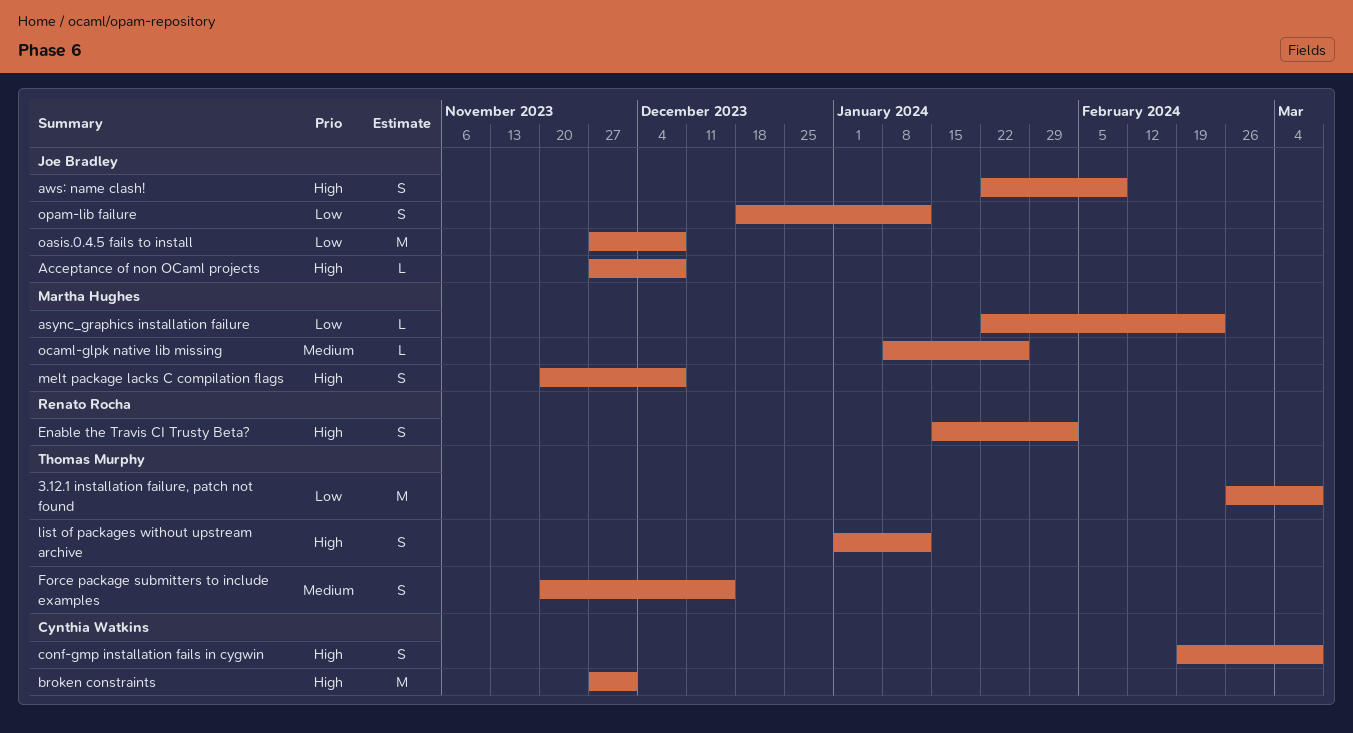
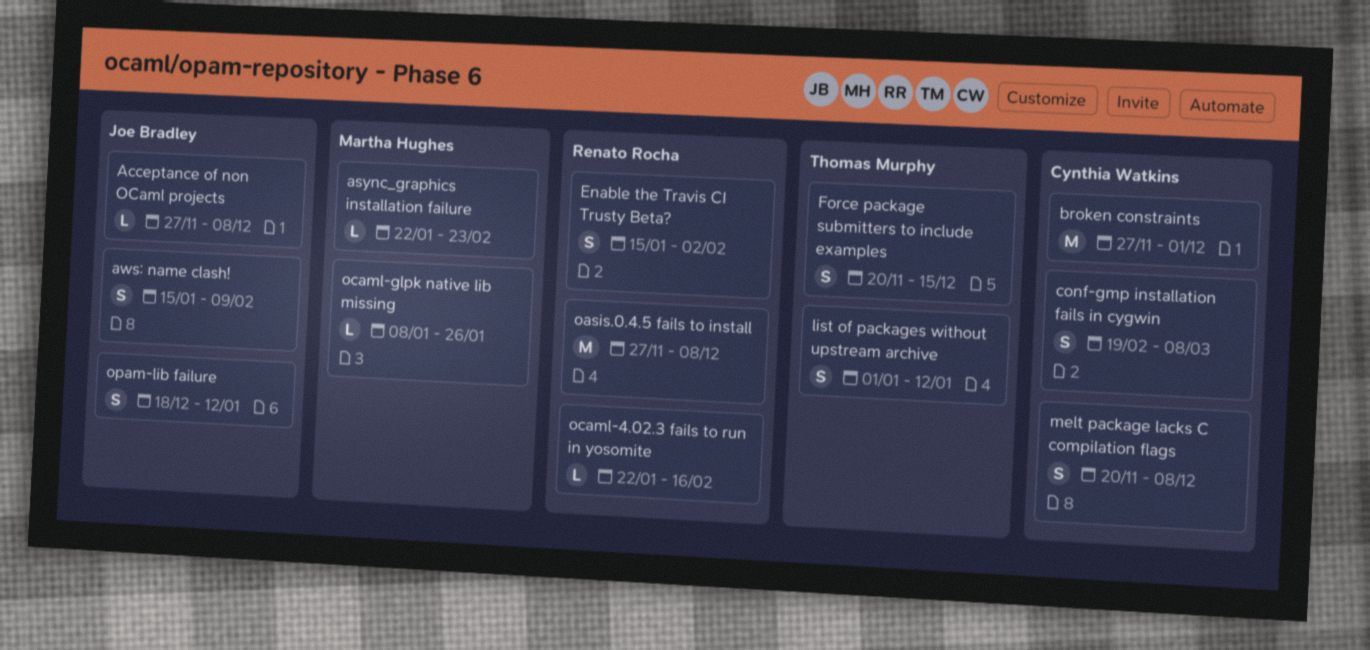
3.12.1 installation failure, patch not found: present -> none
aws: name clash!, start: Jan 22 -> Jan 15
melt package lacks C compilation flags, owner: Martha Hughes -> Cynthia Watkins
oasis.0.4.5 fails to install, owner: Joe Bradley -> Renato Rocha
ocaml-4.02.3 fails to run in yosomite: none -> present

